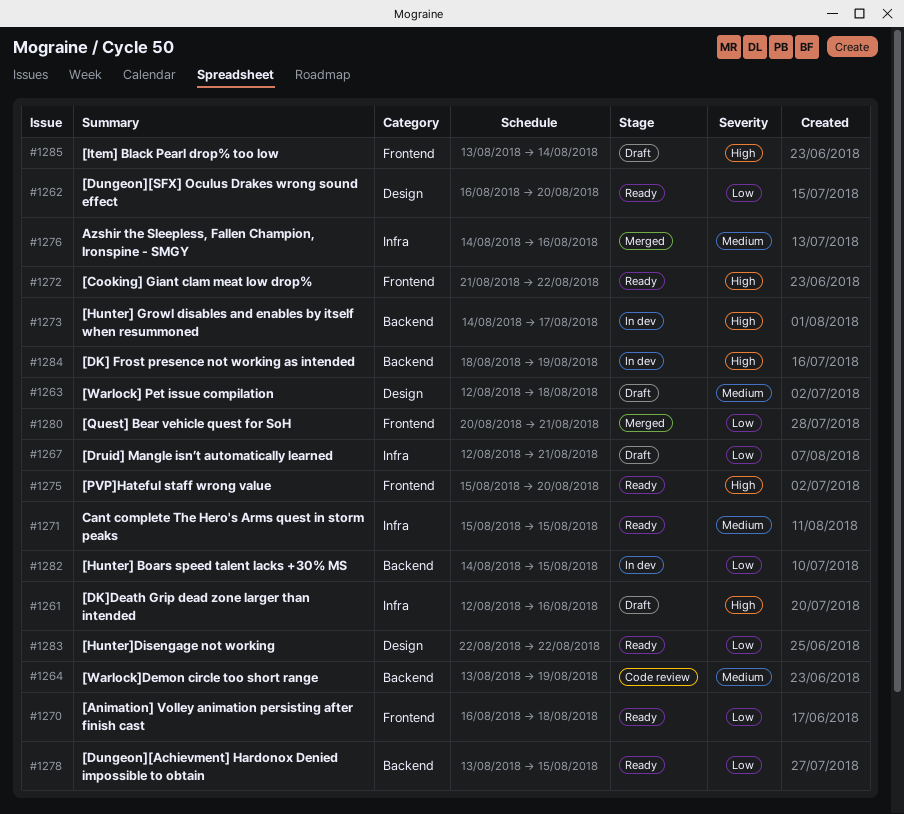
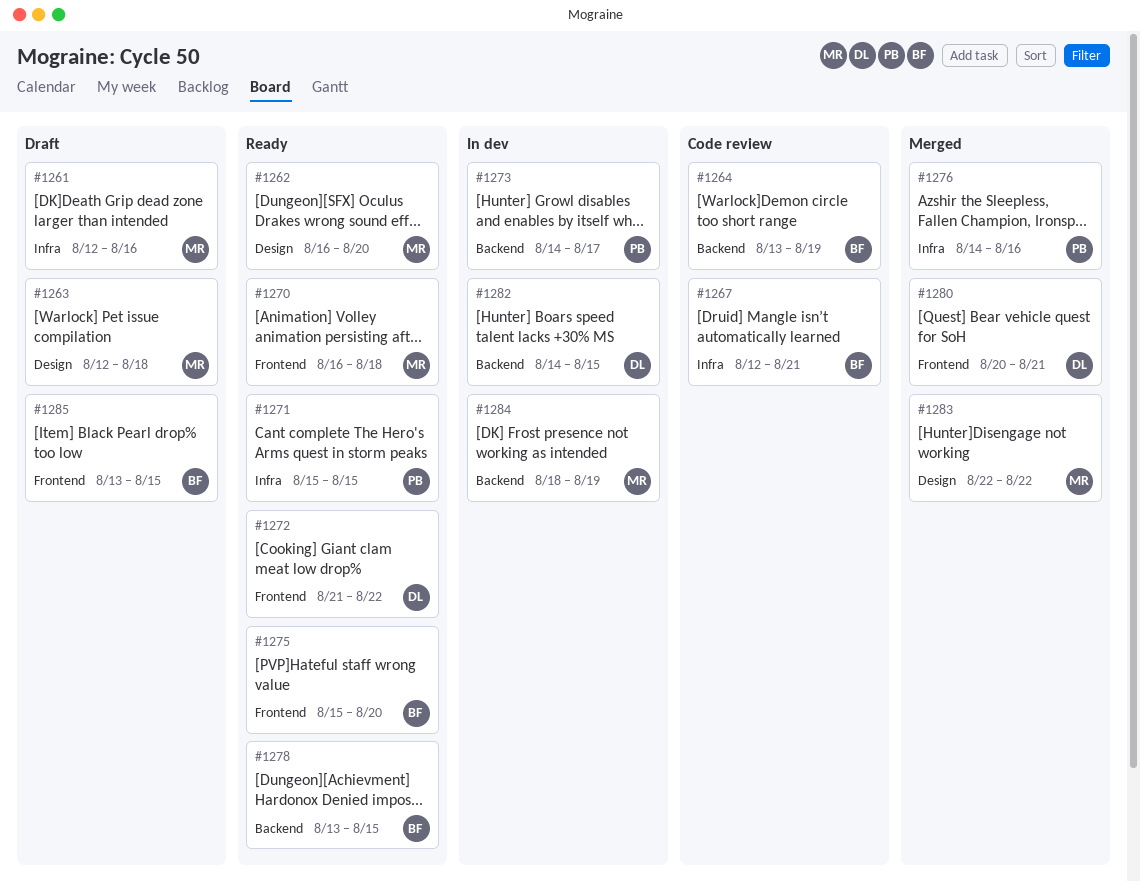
#1267, status: Draft -> Code review
#1283, status: Ready -> Merged
#1285, due: Aug 14 -> Aug 15

